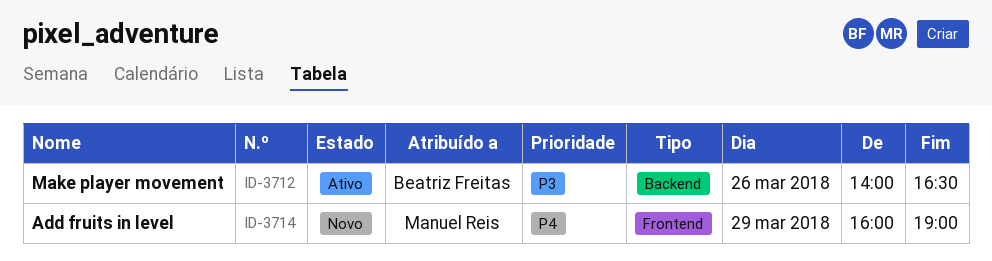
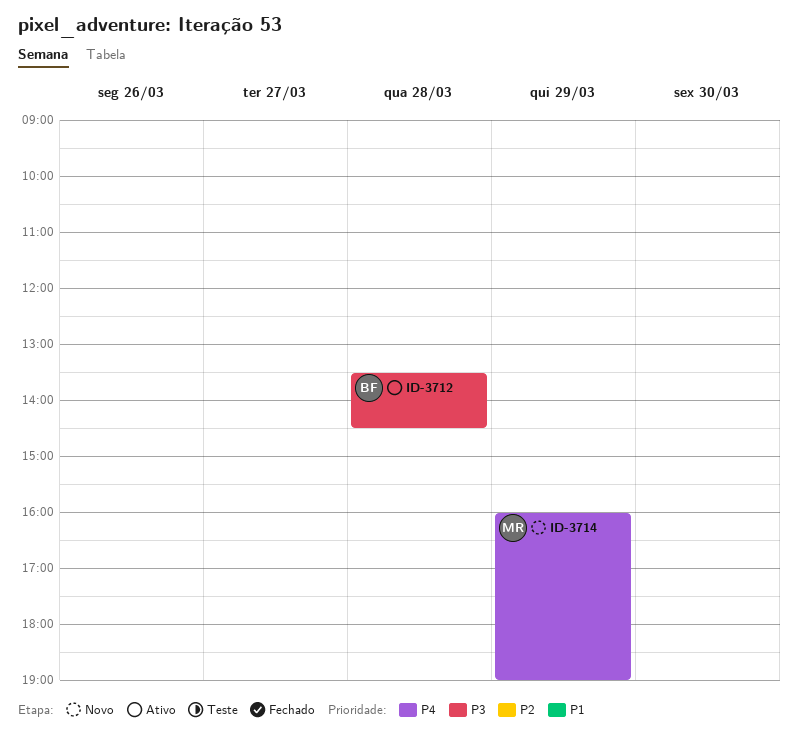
ID-3712, day: Mar 26 -> Mar 28
ID-3712, begins: 14:00 -> 13:30
ID-3712, ends: 16:30 -> 14:30

